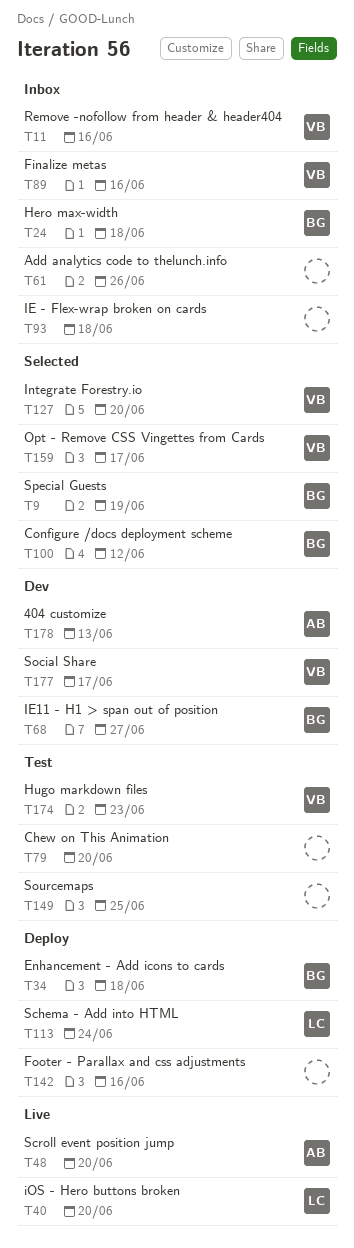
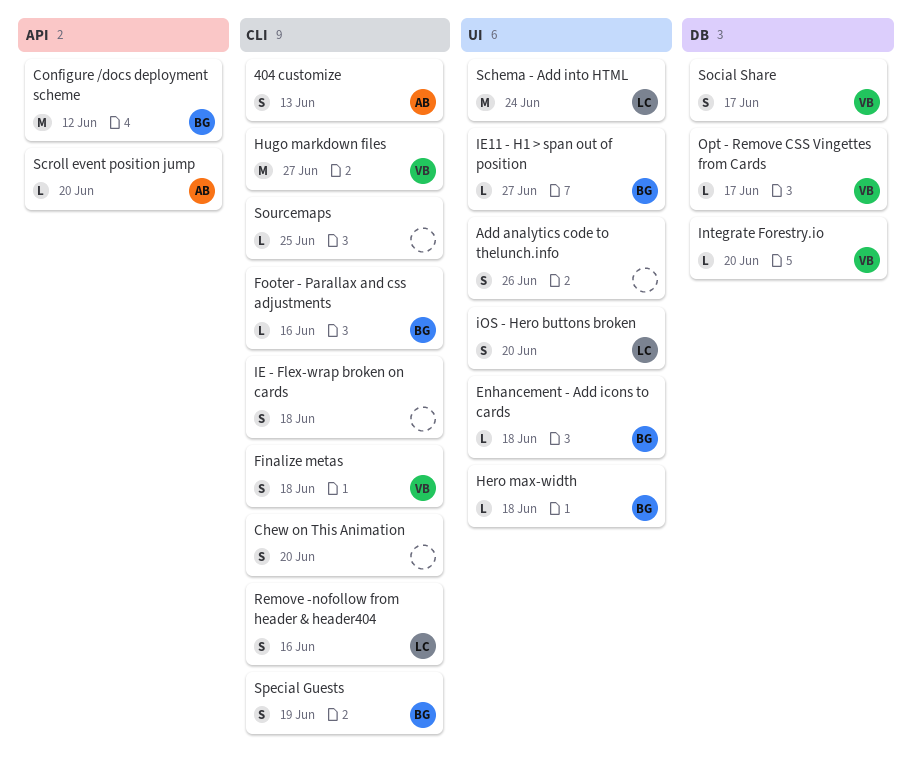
Finalize metas, due: Jun 16 -> Jun 18
Footer - Parallax and css adjustments, owner: none -> BG
Hugo markdown files, due: Jun 23 -> Jun 27
Remove -nofollow from header & header404, owner: VB -> LC

